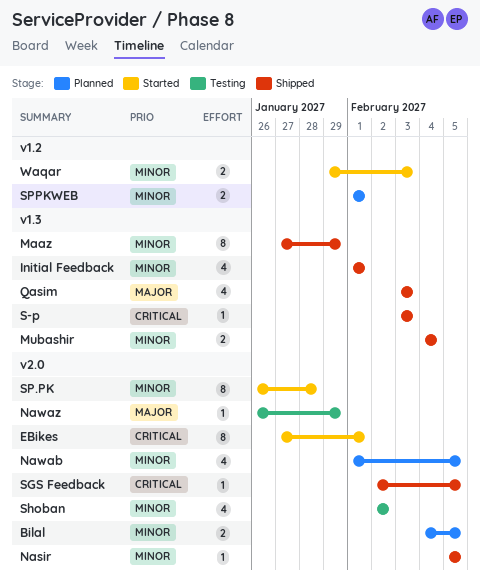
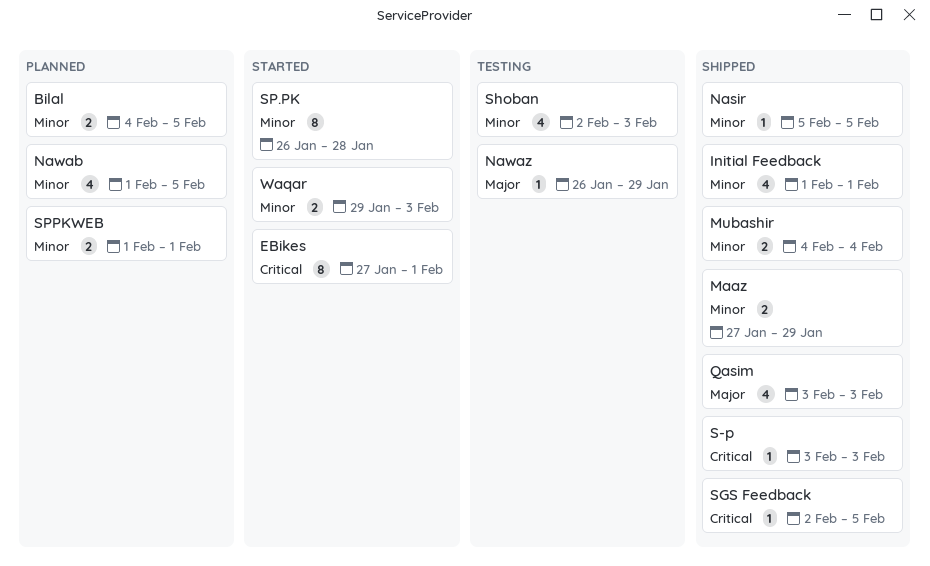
Maaz, estimate: 8 -> 2
Shoban, due: Feb 2 -> Feb 3

